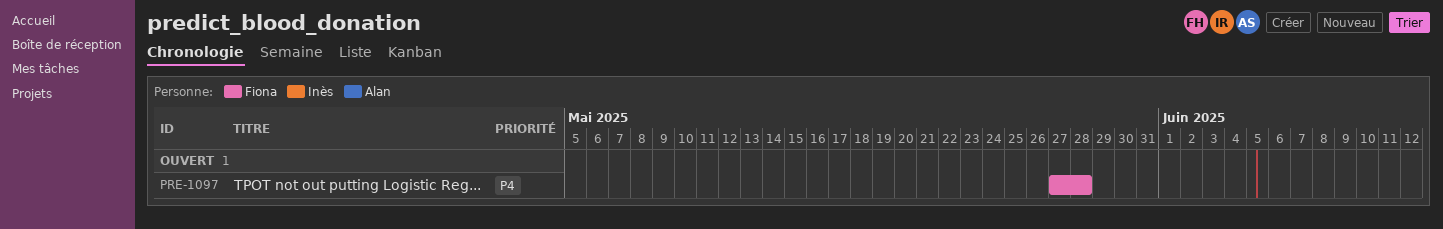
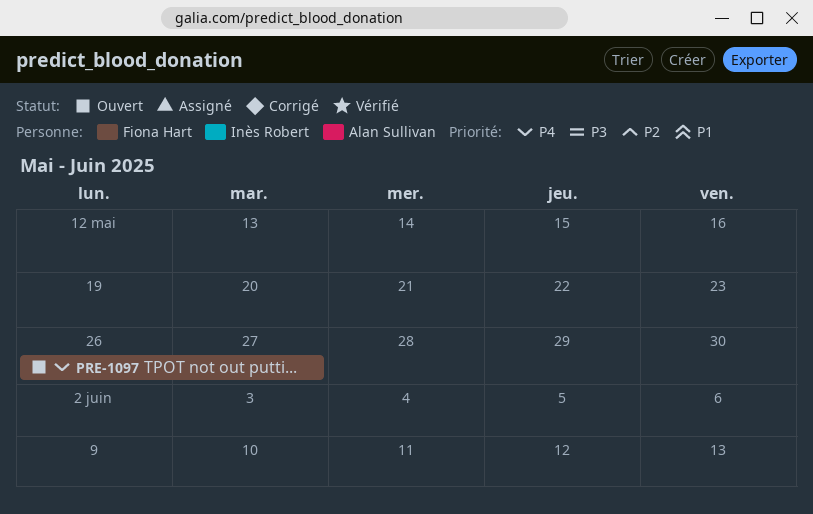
PRE-1097, start: May 27 -> May 26
PRE-1097, due: May 28 -> May 27

